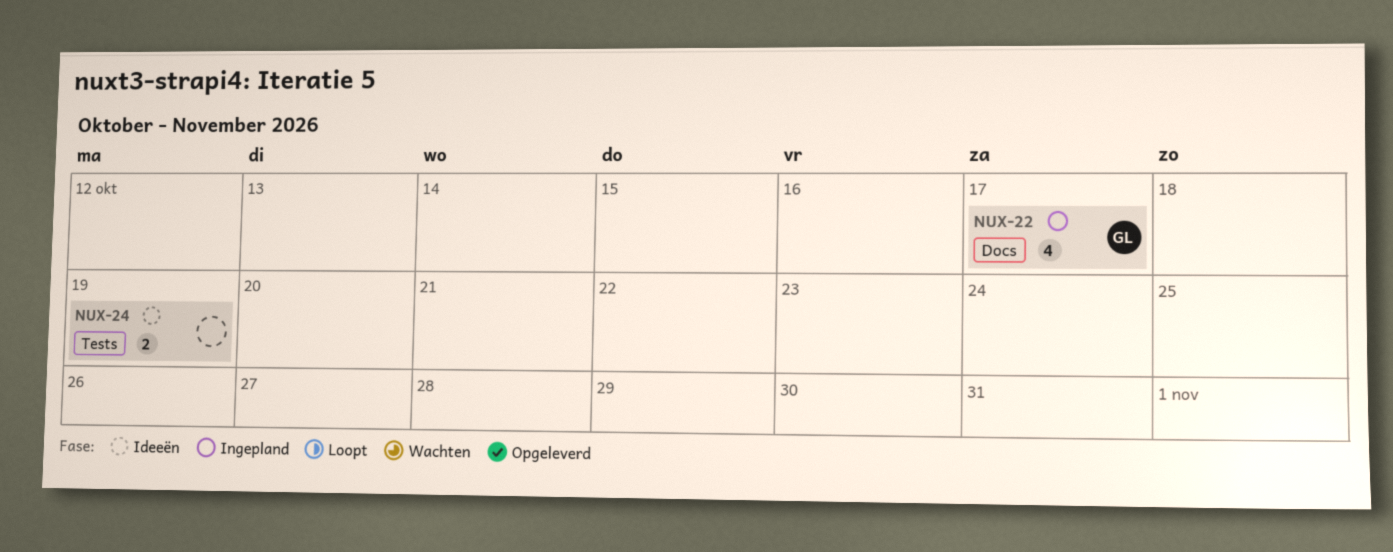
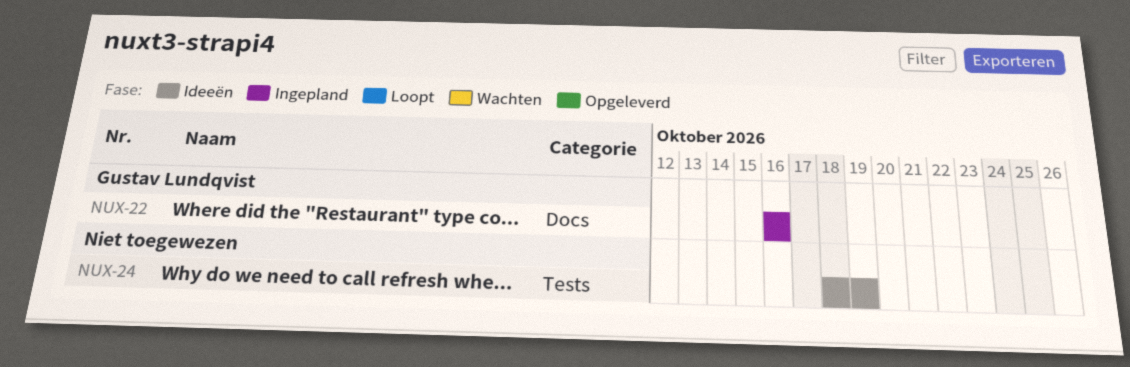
NUX-22, due: Oct 17 -> Oct 16

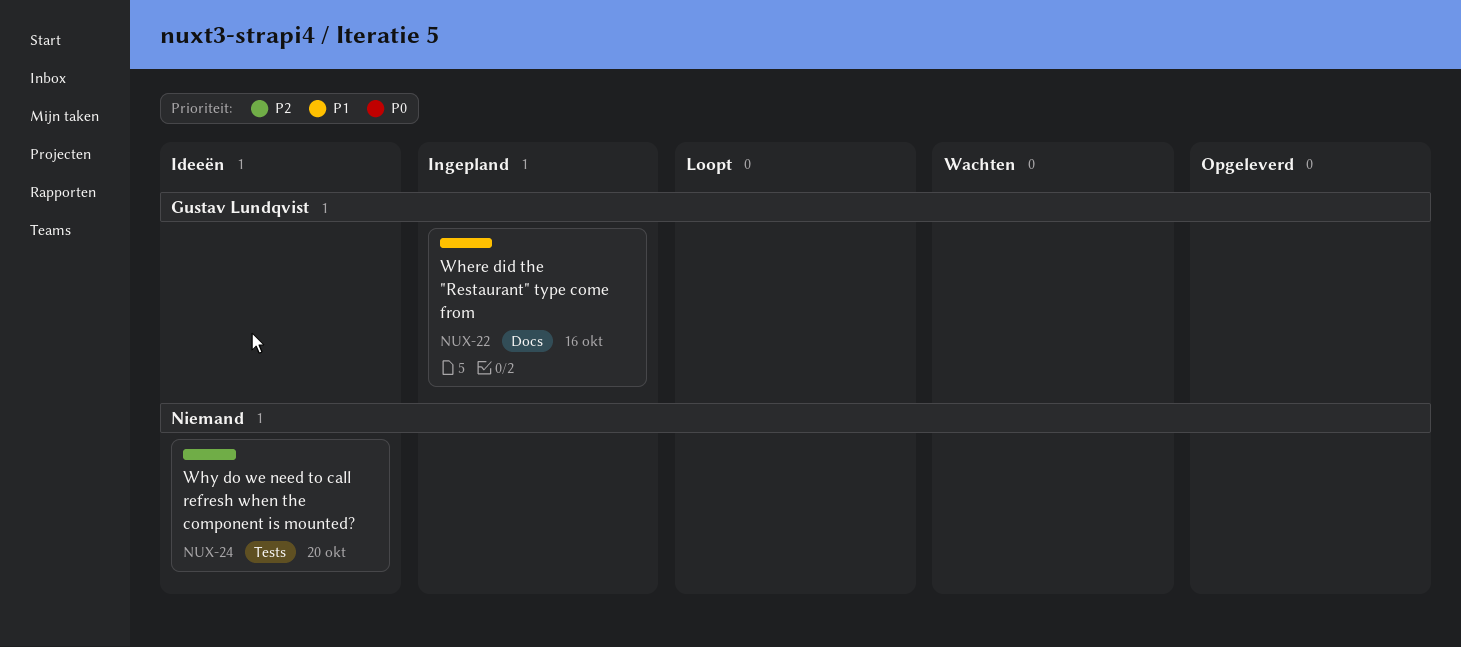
NUX-24, due: Oct 19 -> Oct 20

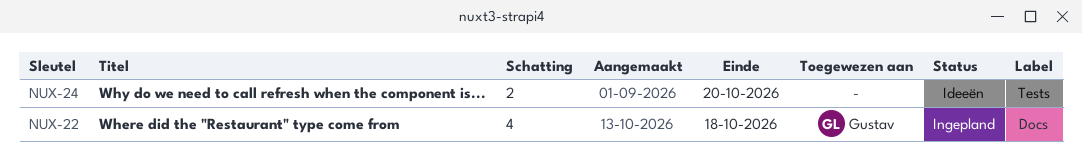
NUX-22, due: Oct 16 -> Oct 18

